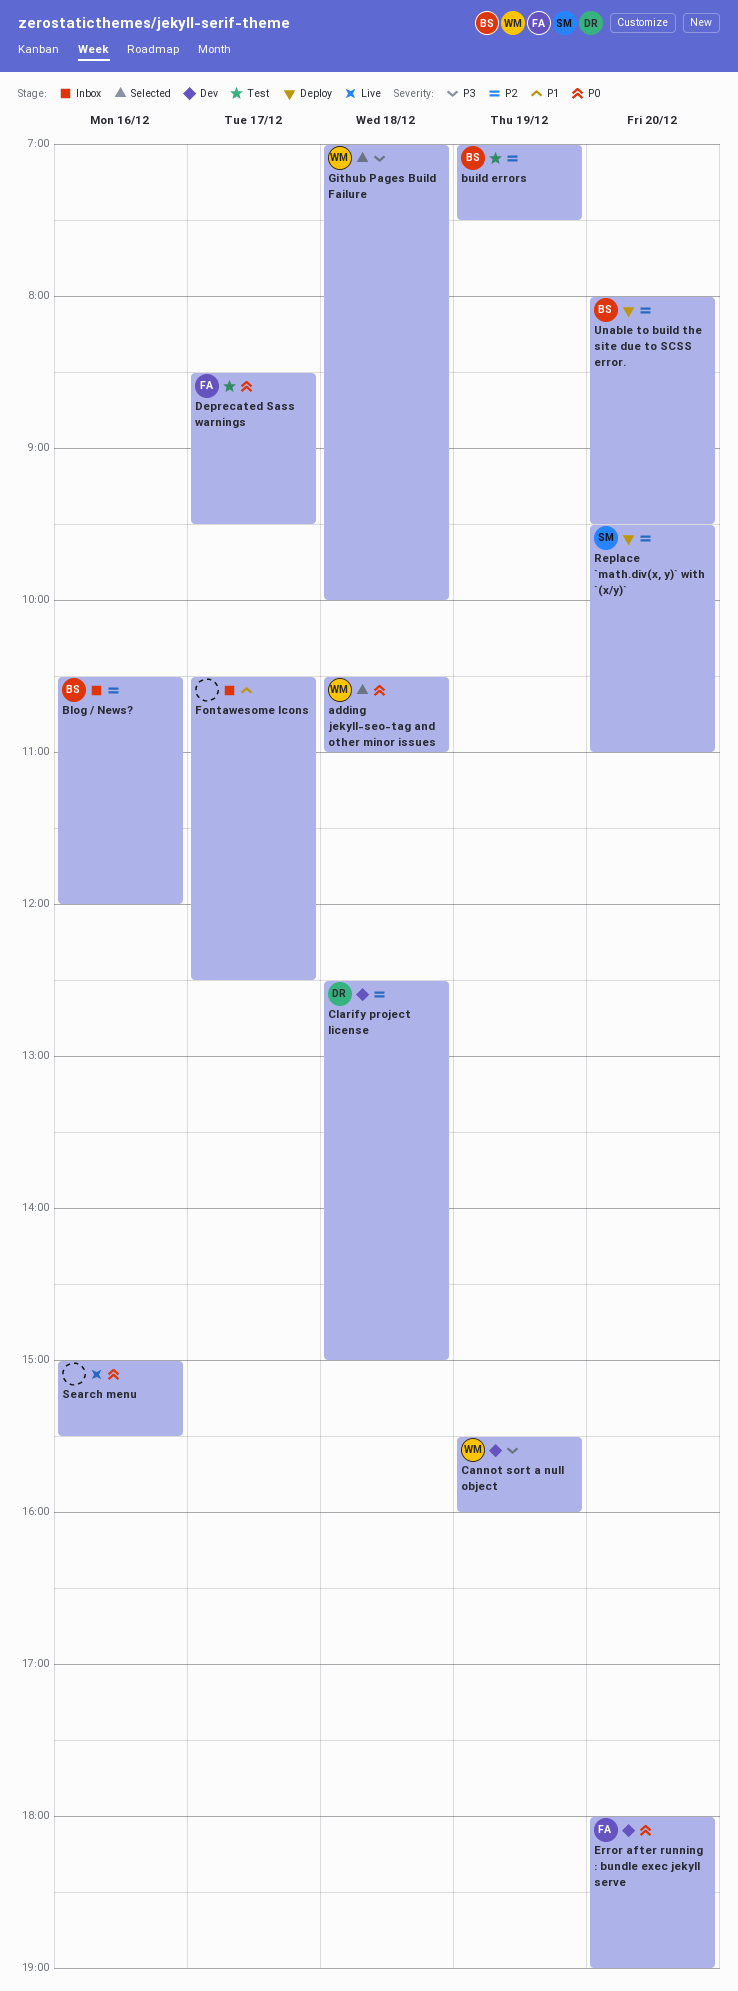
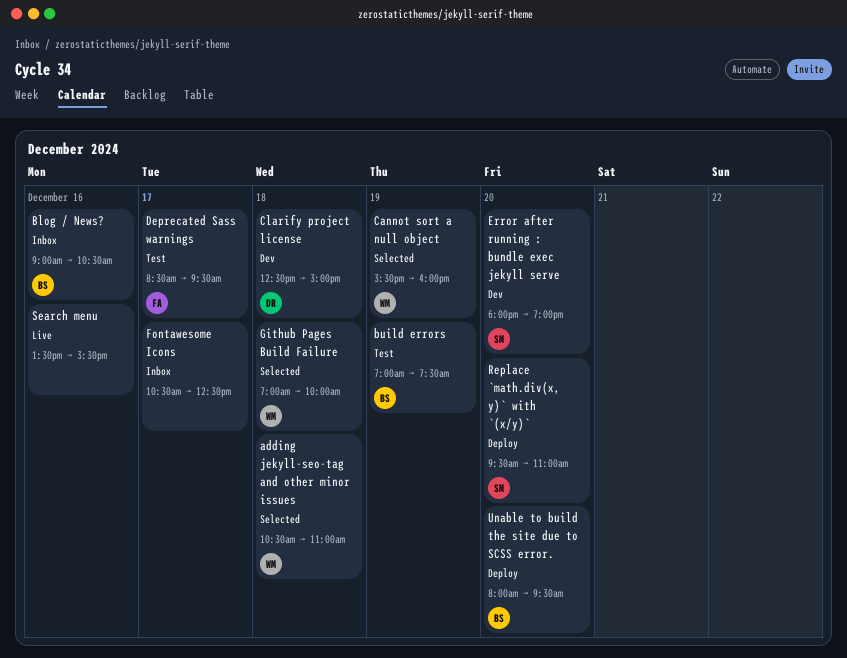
Blog / News?, begins: 10:30 -> 09:00
Blog / News?, ends: 12:00 -> 10:30
Cannot sort a null object, status: Dev -> Selected
Error after running : bundle exec jekyll serve, owner: FA -> SM
Search menu, begins: 15:00 -> 13:30

